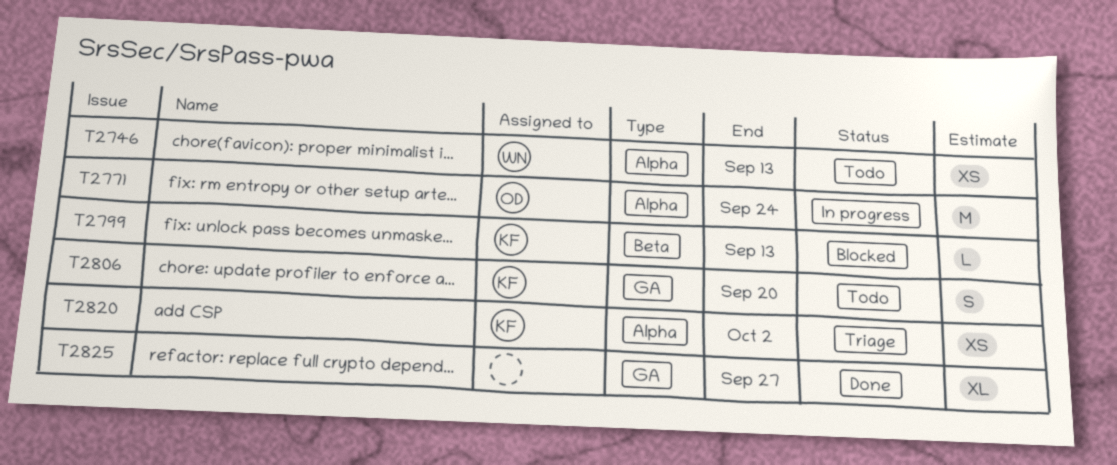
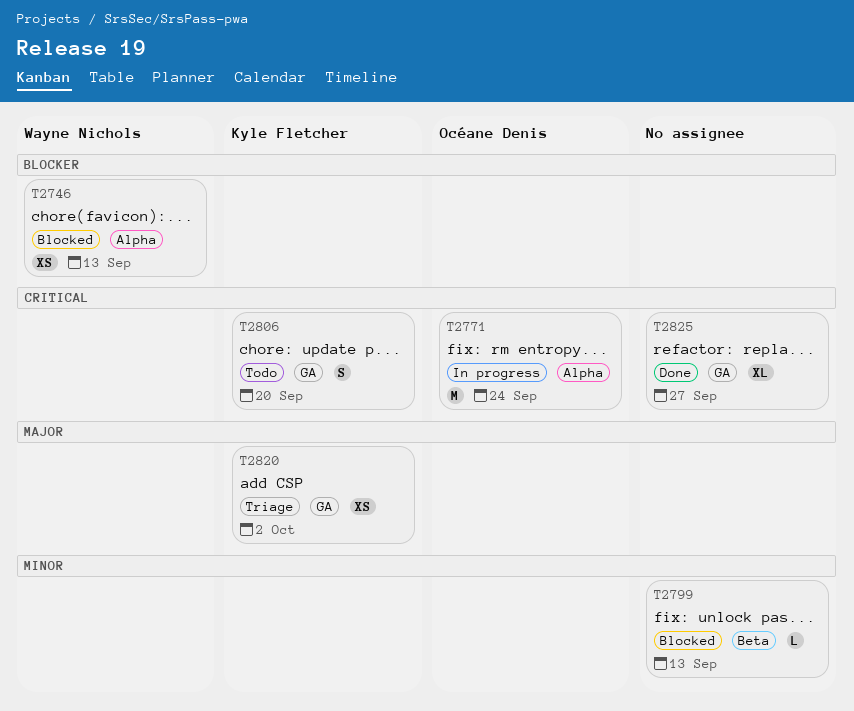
T2746, status: Todo -> Blocked
T2799, owner: Kyle Fletcher -> none
T2820, label: Alpha -> GA

